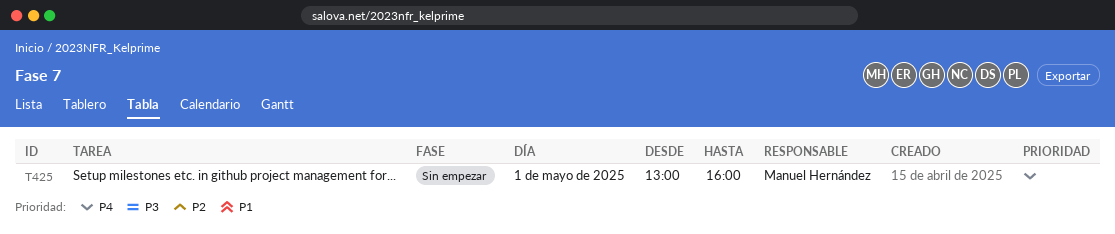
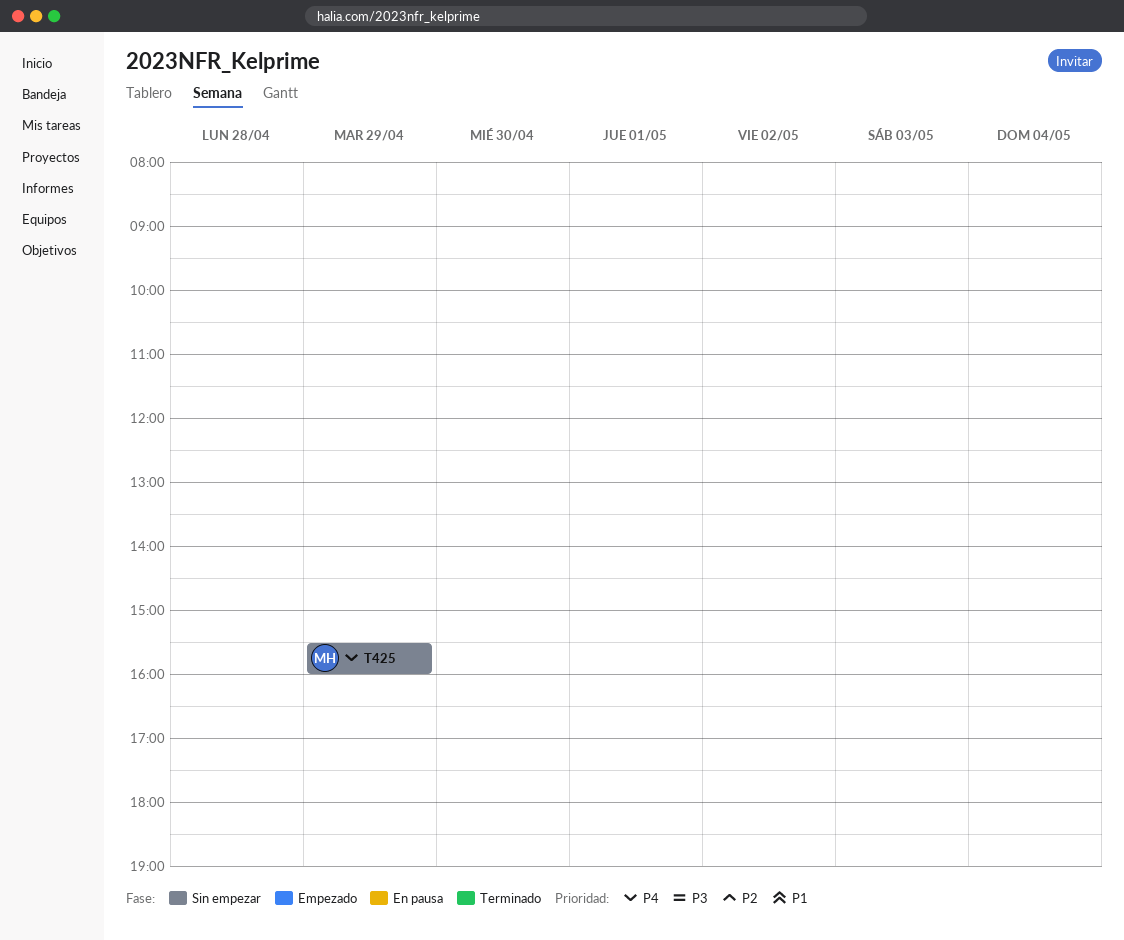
T425, day: May 1 -> Apr 29
T425, begins: 13:00 -> 15:30

